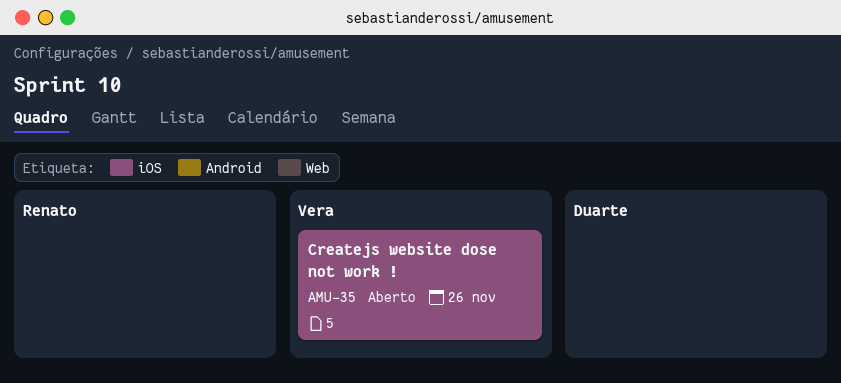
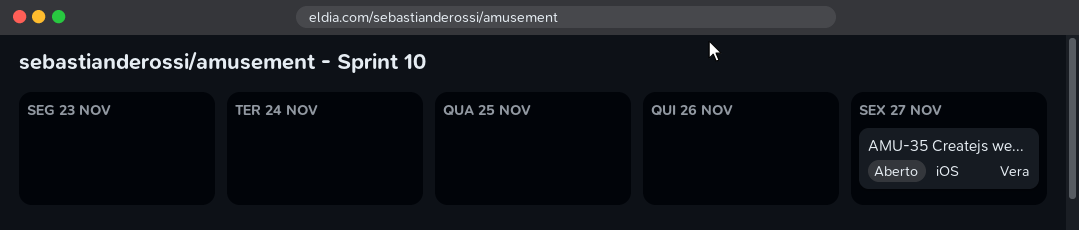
AMU-35, due: Nov 26 -> Nov 27

